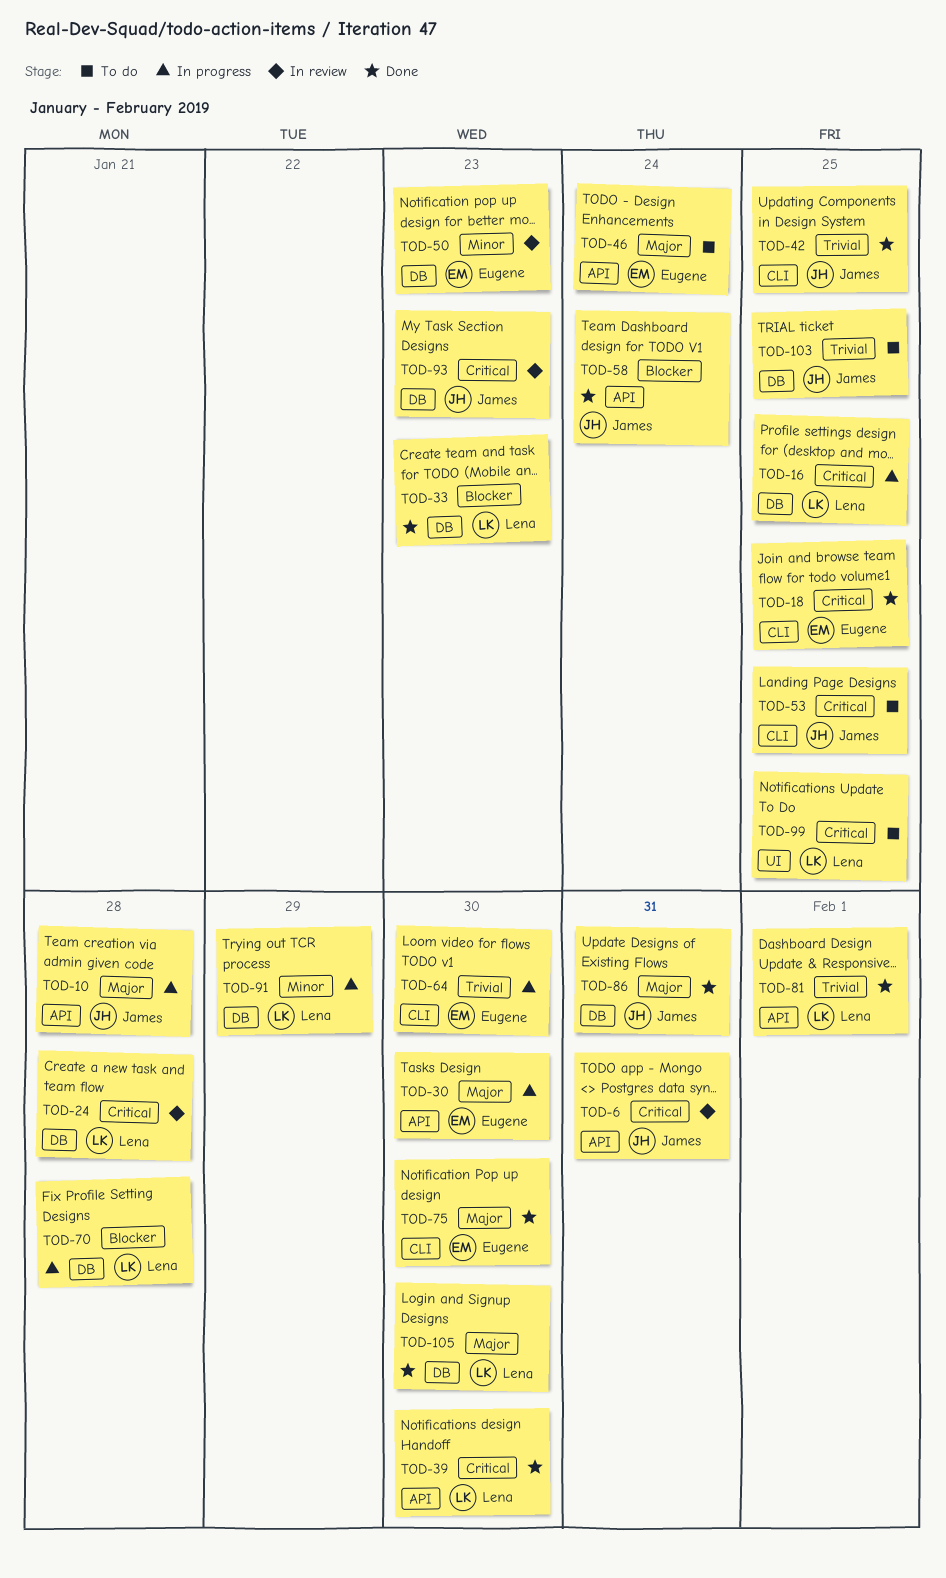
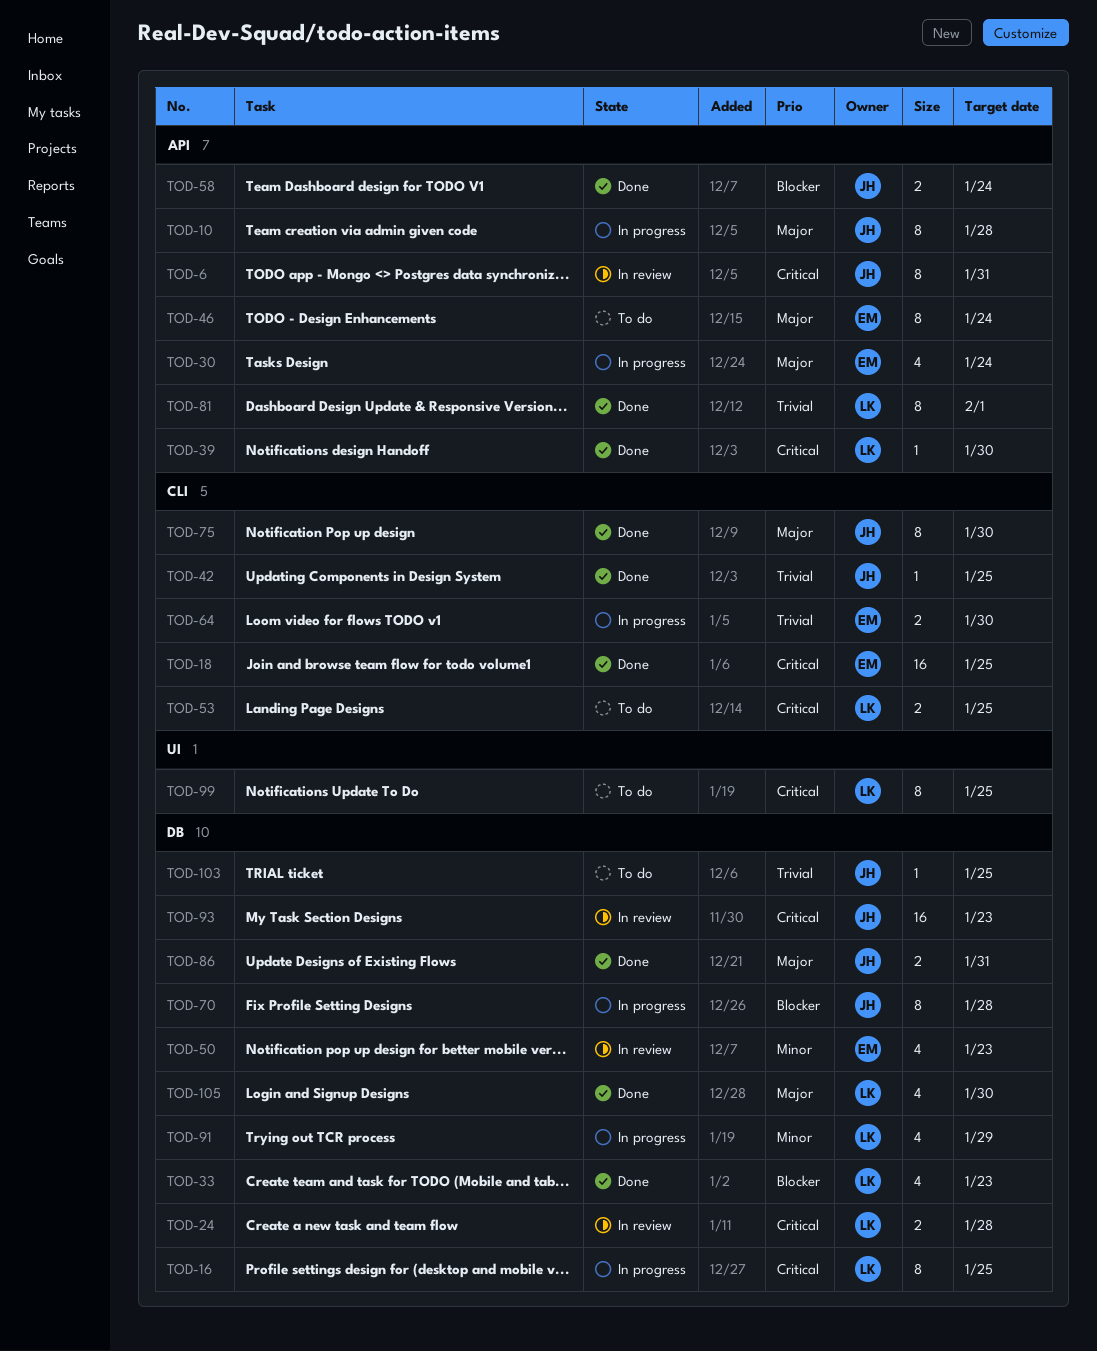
TOD-30, due: Jan 30 -> Jan 24
TOD-53, owner: James -> Lena
TOD-70, owner: Lena -> James
TOD-75, owner: Eugene -> James

